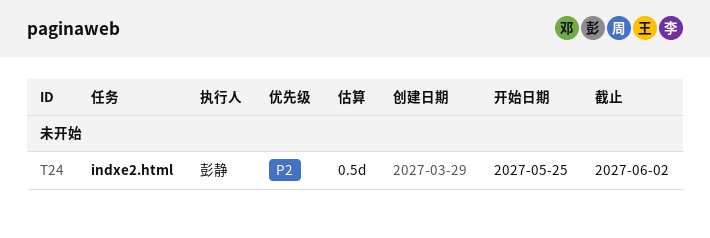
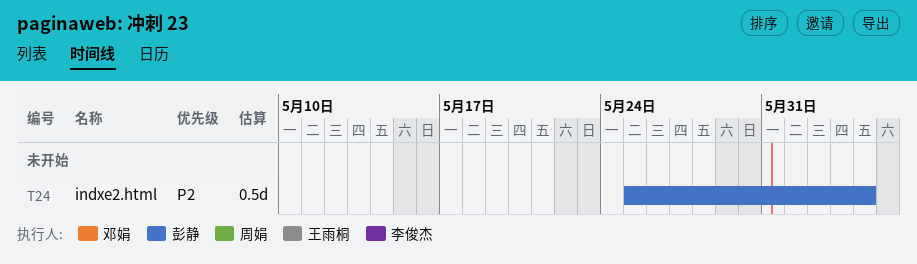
T24, due: Jun 2 -> Jun 4

